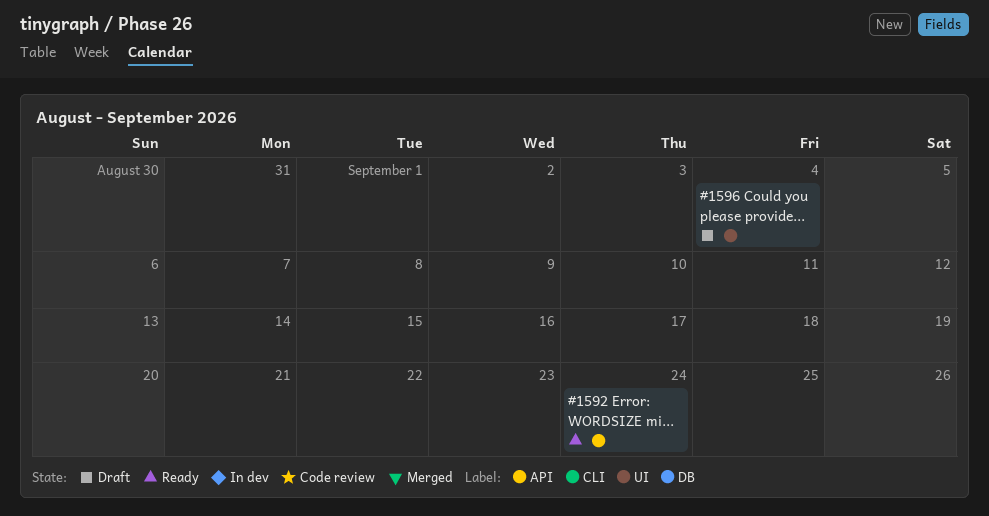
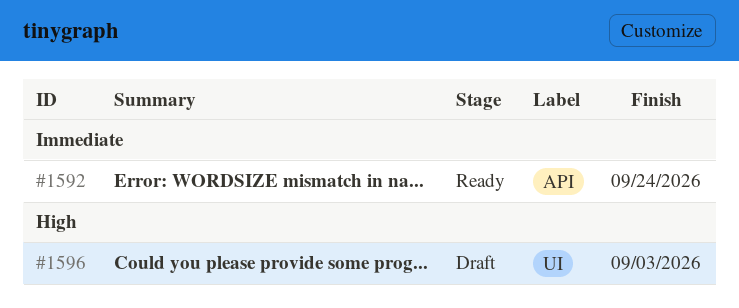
#1596, due: Sep 4 -> Sep 3

